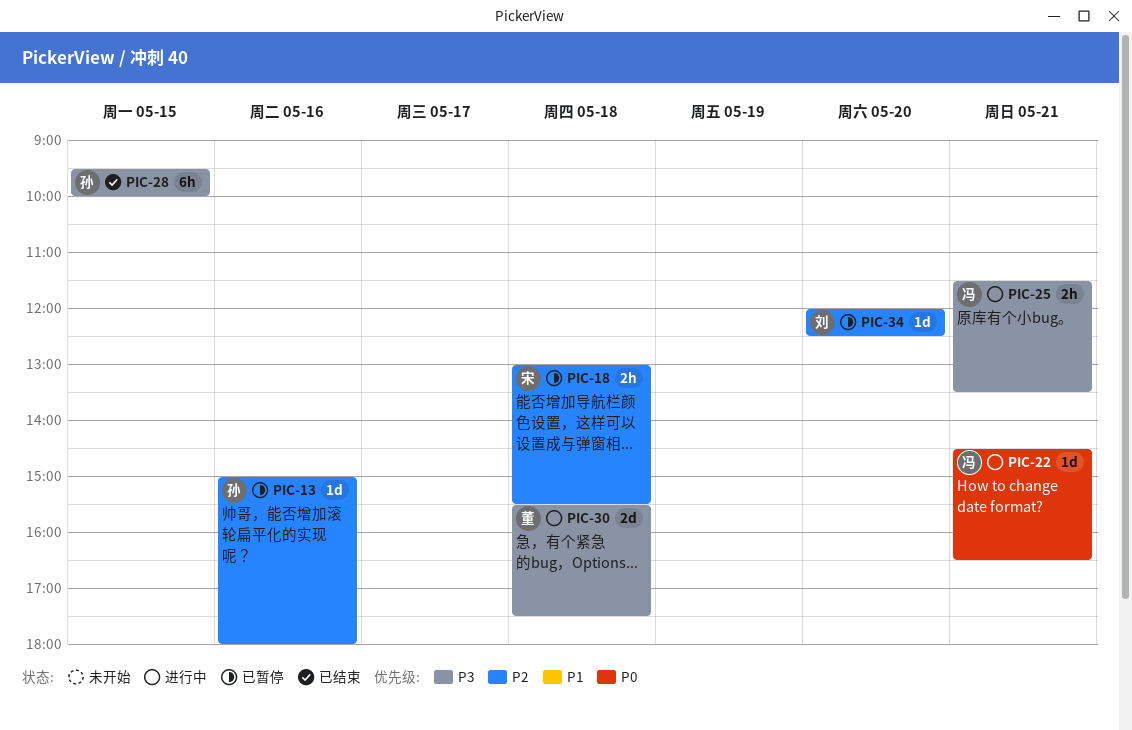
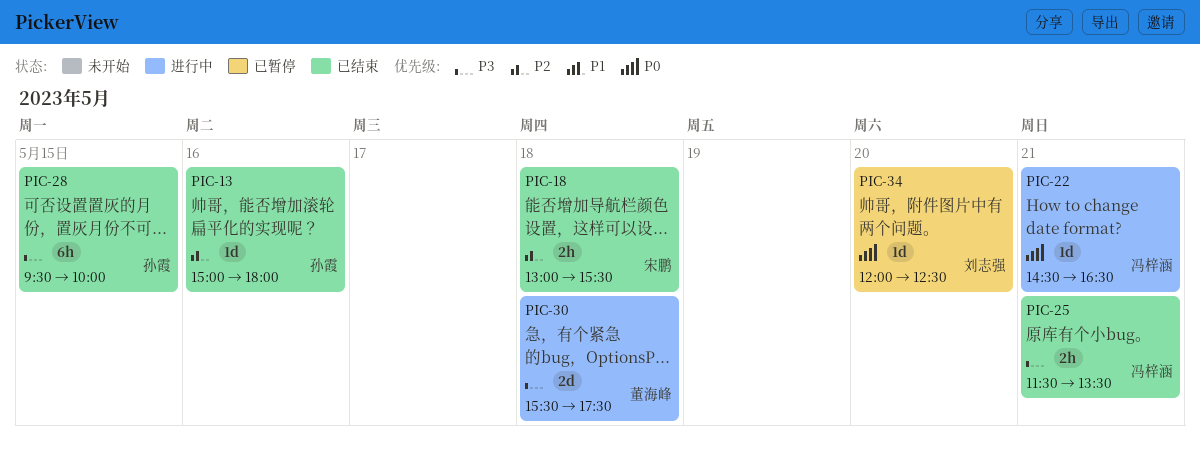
PIC-13, status: 已暂停 -> 已结束
PIC-18, status: 已暂停 -> 已结束
PIC-25, status: 进行中 -> 已结束
PIC-34, priority: P2 -> P0

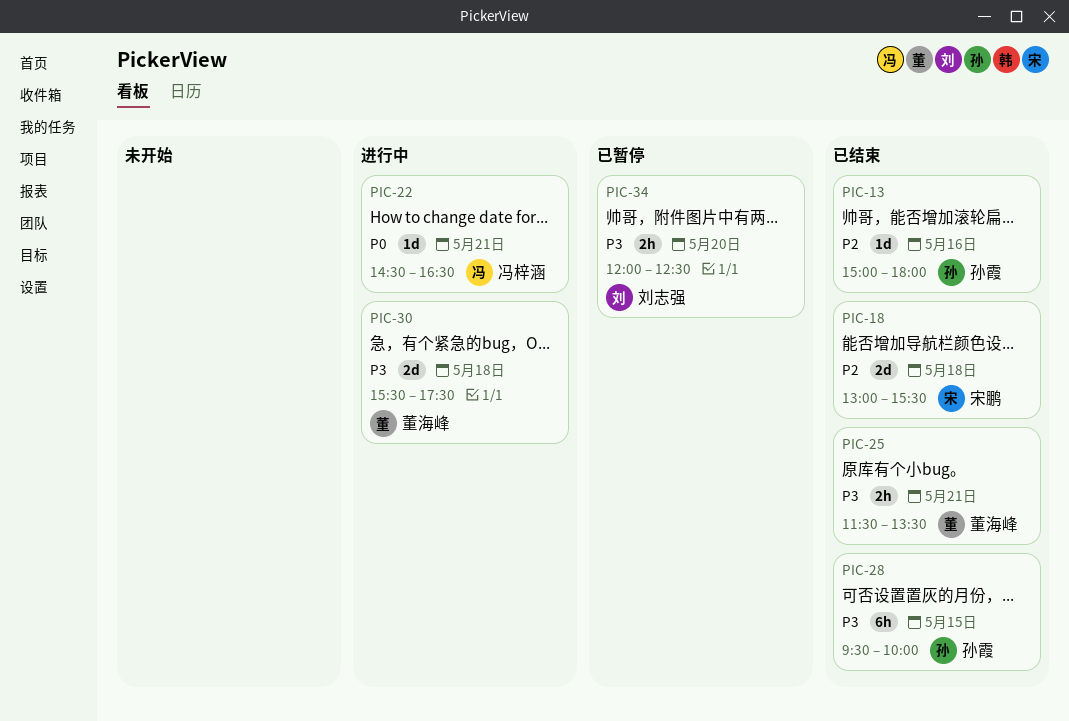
PIC-18, estimate: 2h -> 2d
PIC-25, owner: 冯梓涵 -> 董海峰
PIC-34, priority: P0 -> P3
PIC-34, estimate: 1d -> 2h

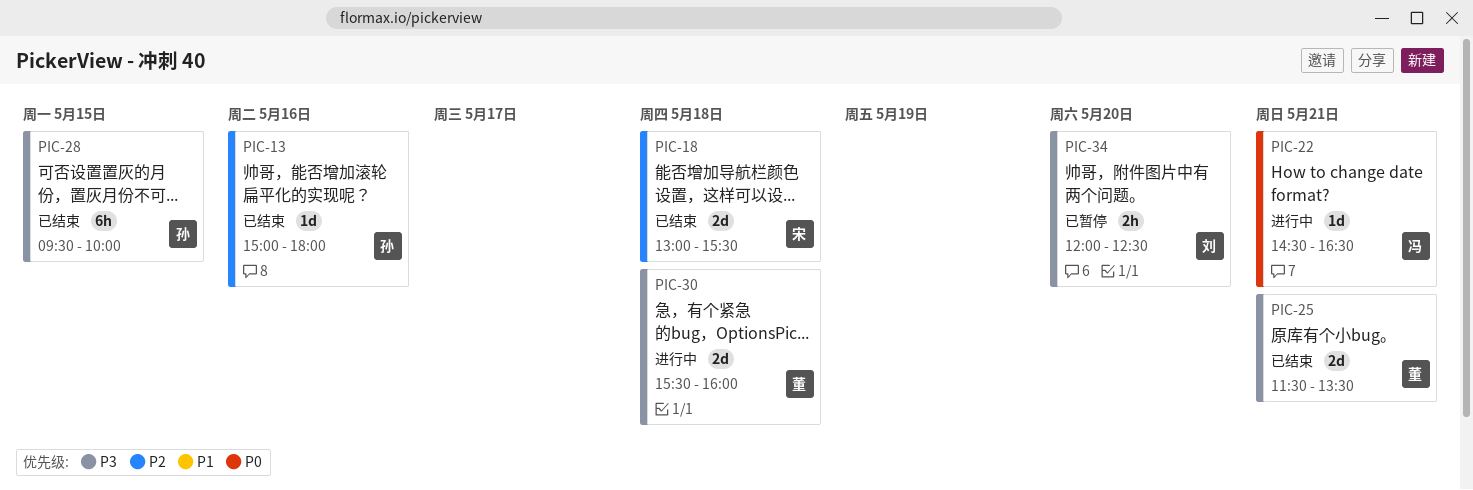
PIC-25, estimate: 2h -> 2d
PIC-30, ends: 17:30 -> 16:00

